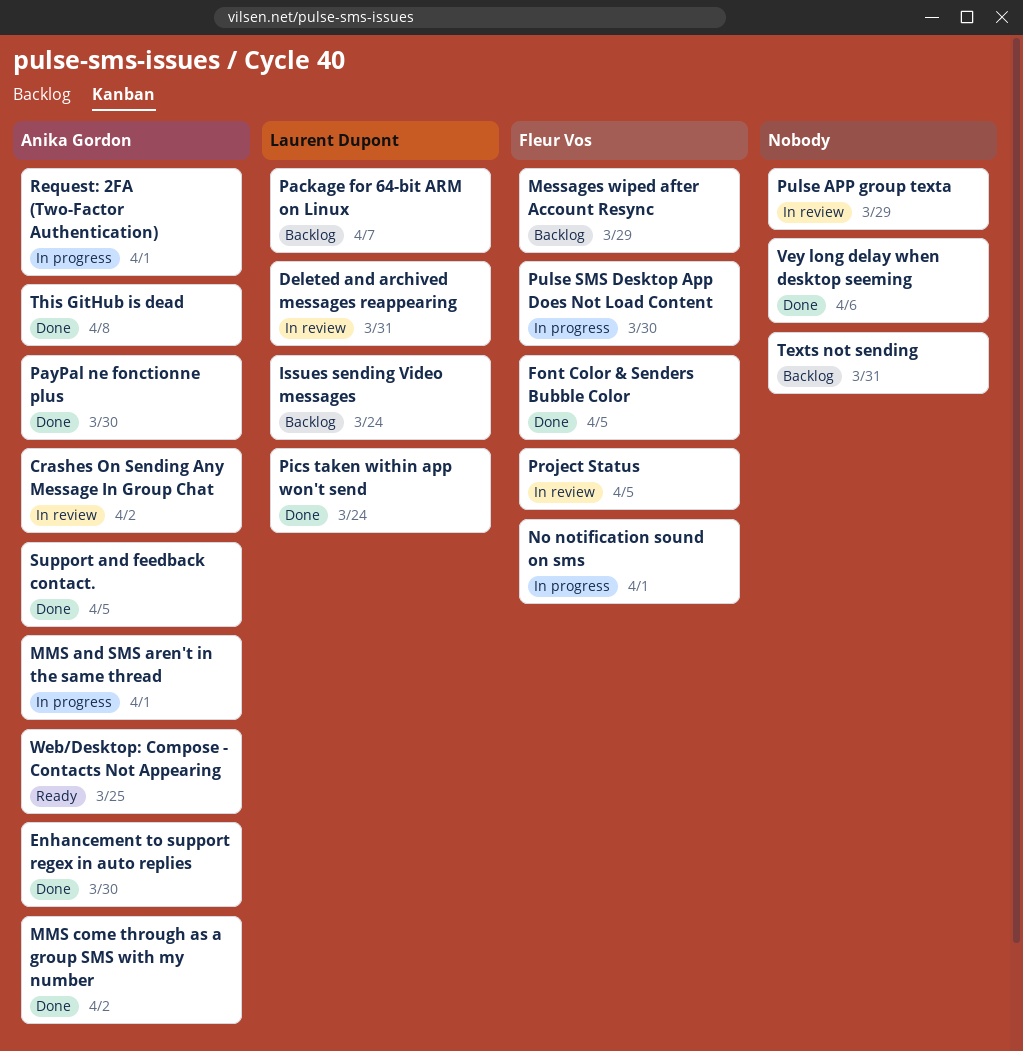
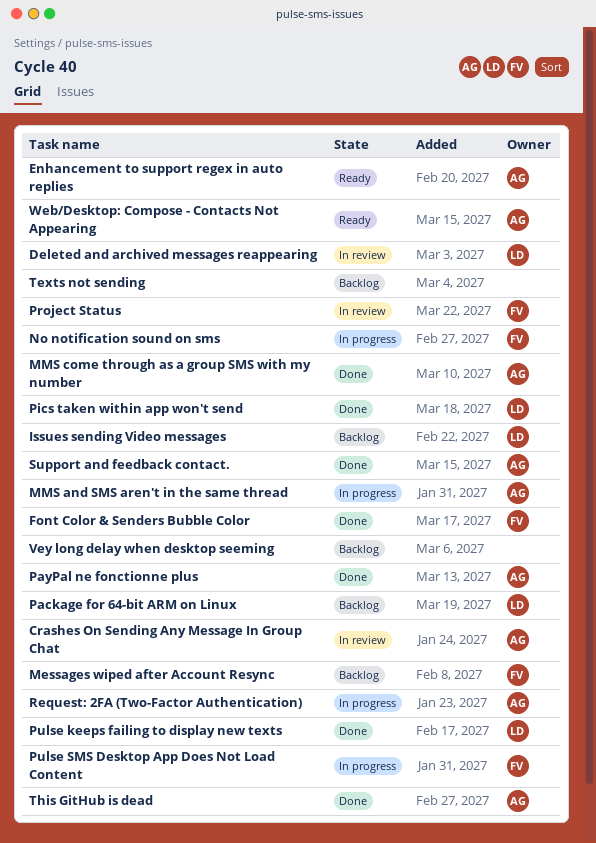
Enhancement to support regex in auto replies, status: Done -> Ready
Pulse APP group texta: present -> none
Pulse keeps failing to display new texts: none -> present
Vey long delay when desktop seeming, status: Done -> Backlog

